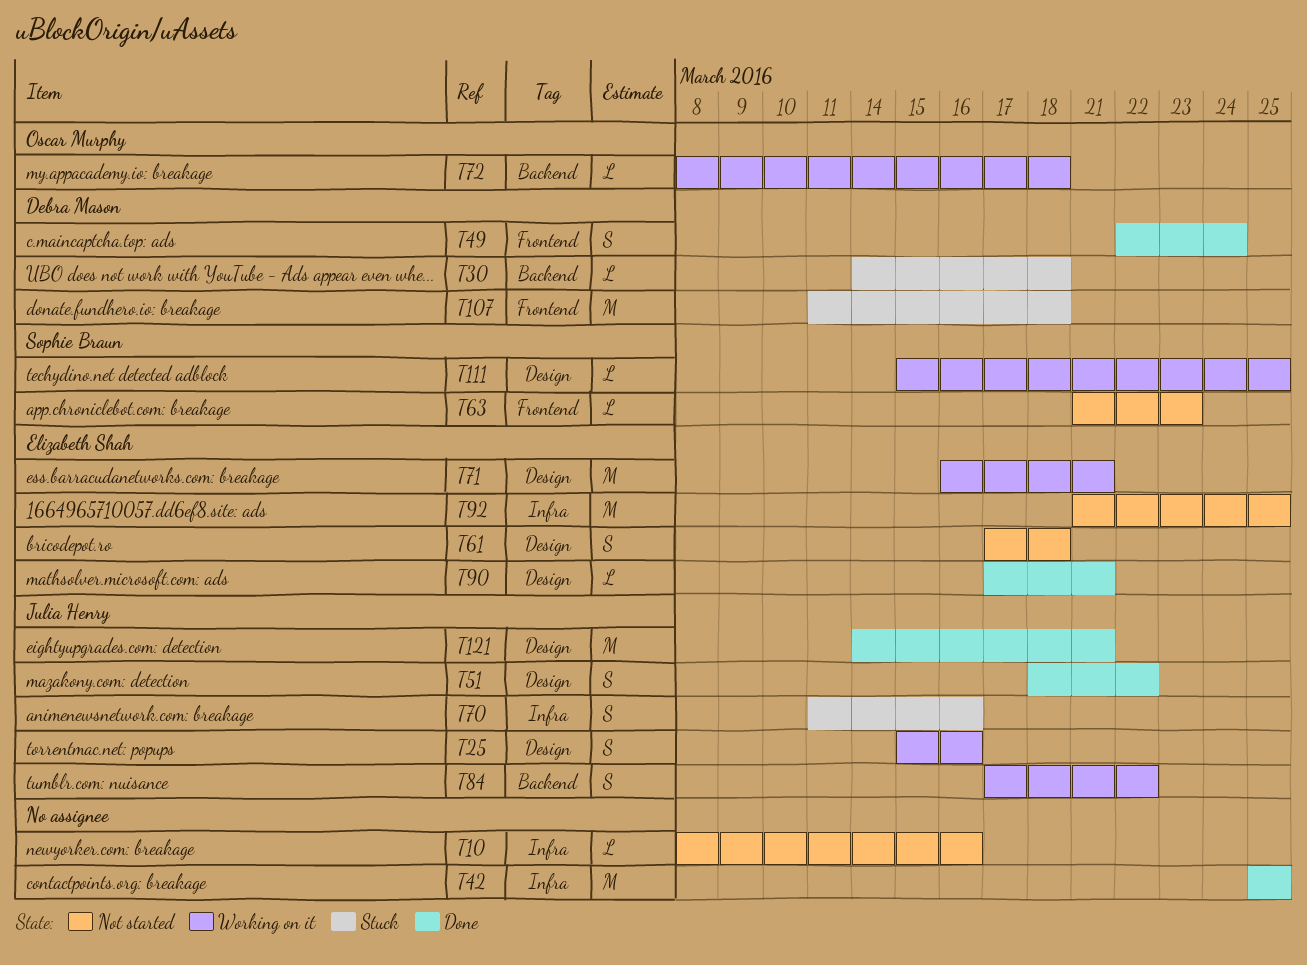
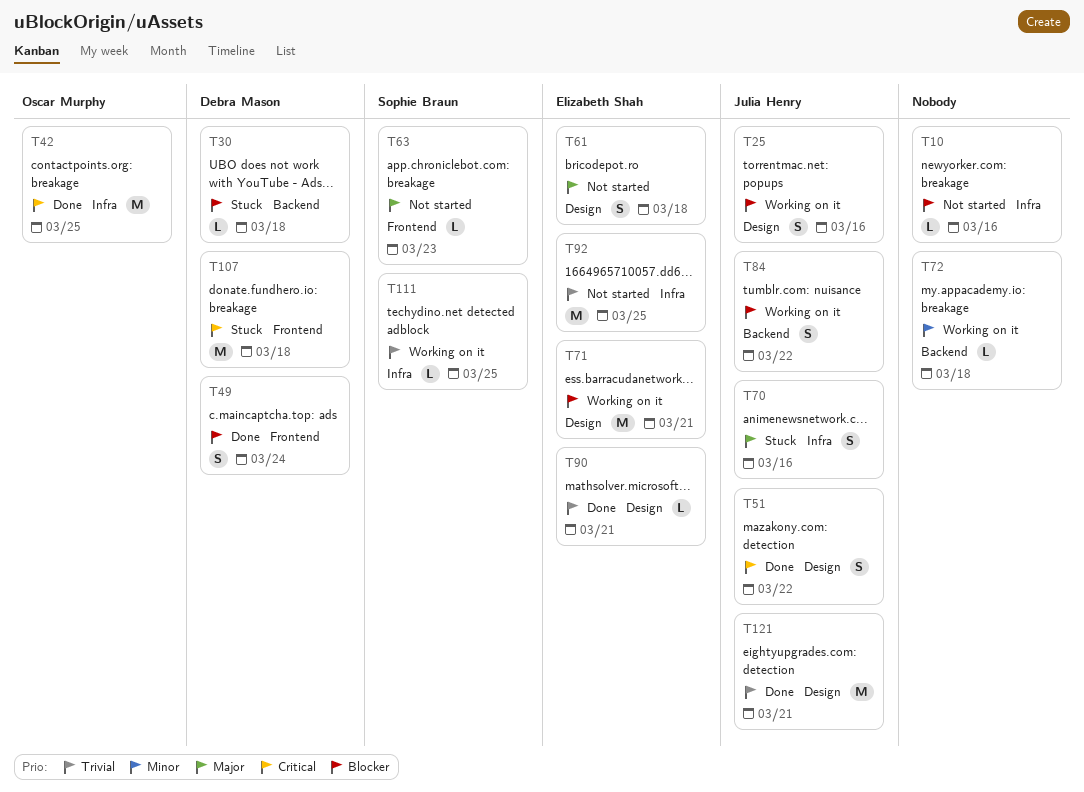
T42, owner: none -> Oscar Murphy
T72, owner: Oscar Murphy -> none
T111, label: Design -> Infra

